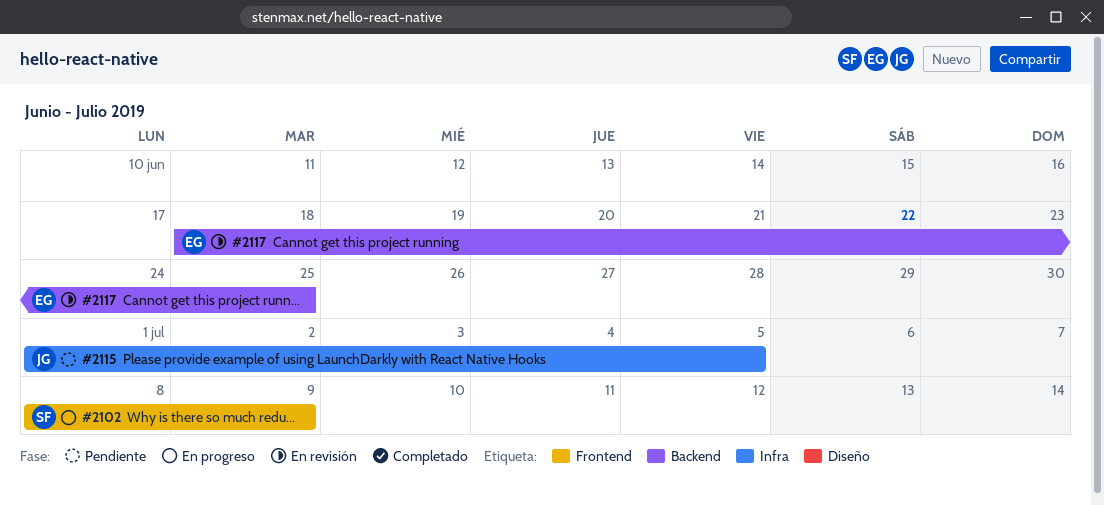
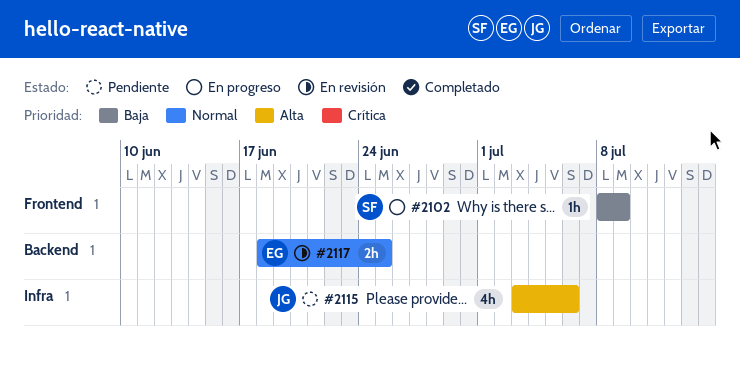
#2115, start: Jul 1 -> Jul 3
#2115, due: Jul 5 -> Jul 6

